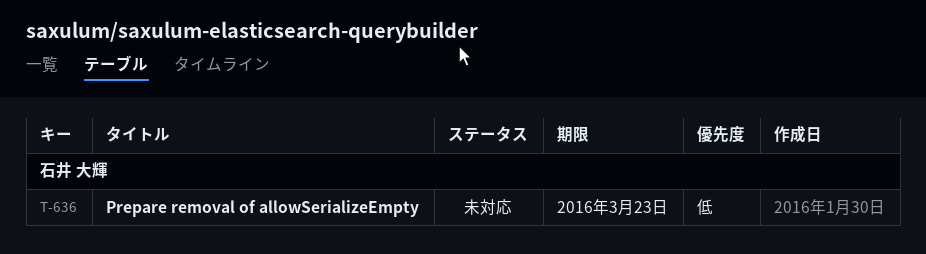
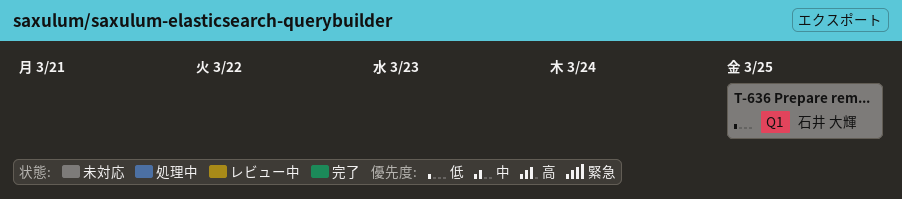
T-636, due: Mar 23 -> Mar 25

